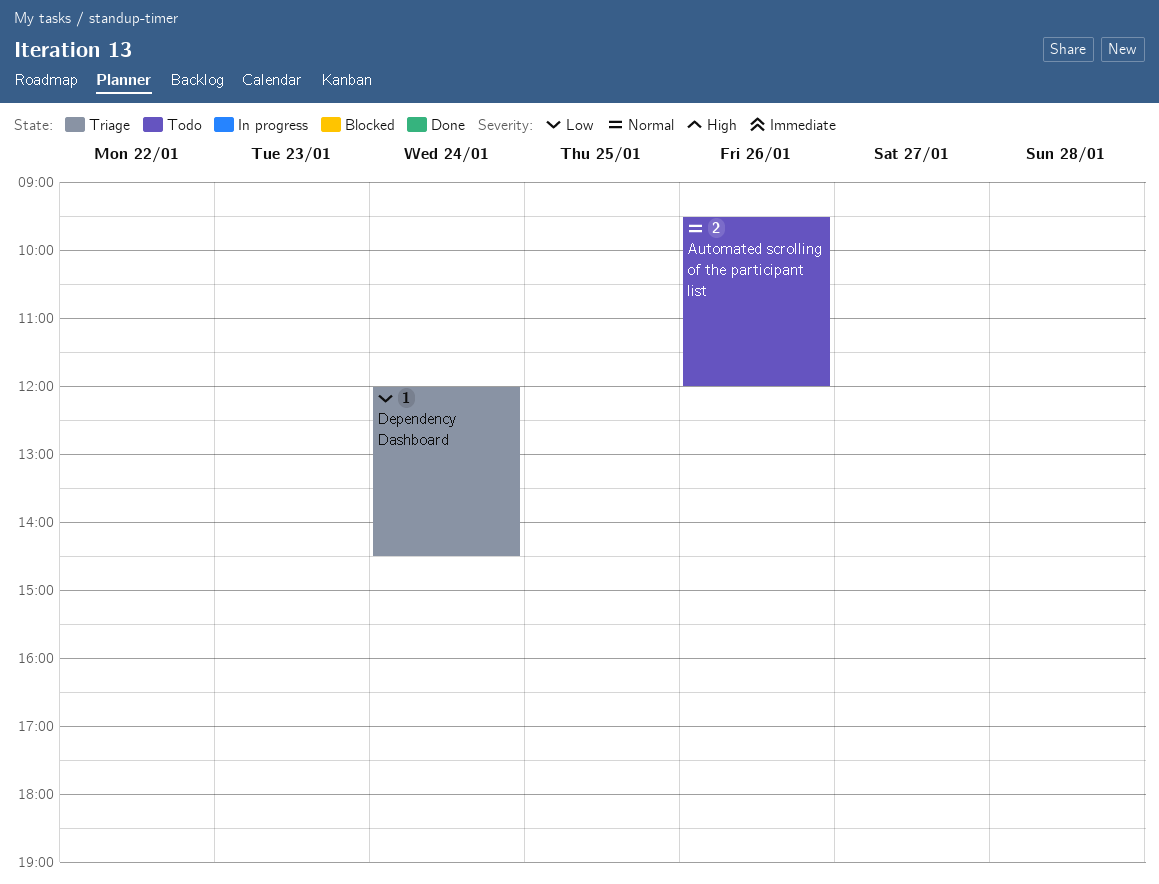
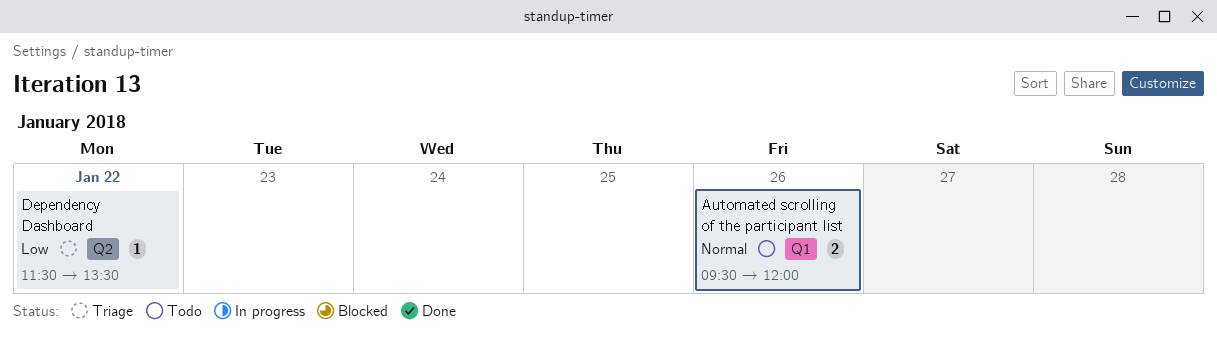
Dependency Dashboard, day: Jan 24 -> Jan 22
Dependency Dashboard, begins: 12:00 -> 11:30
Dependency Dashboard, ends: 14:30 -> 13:30

